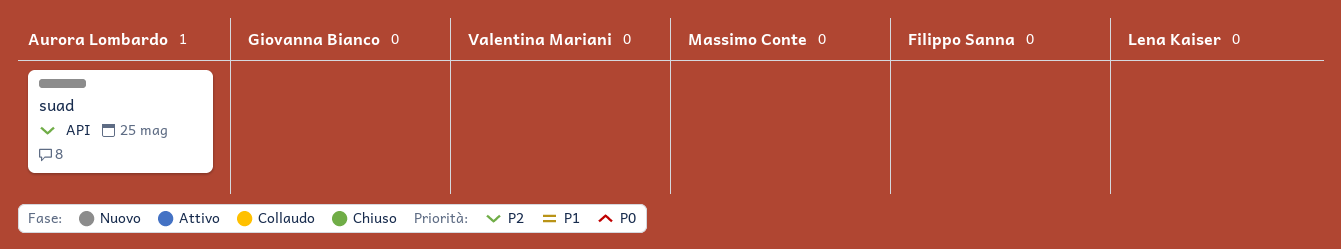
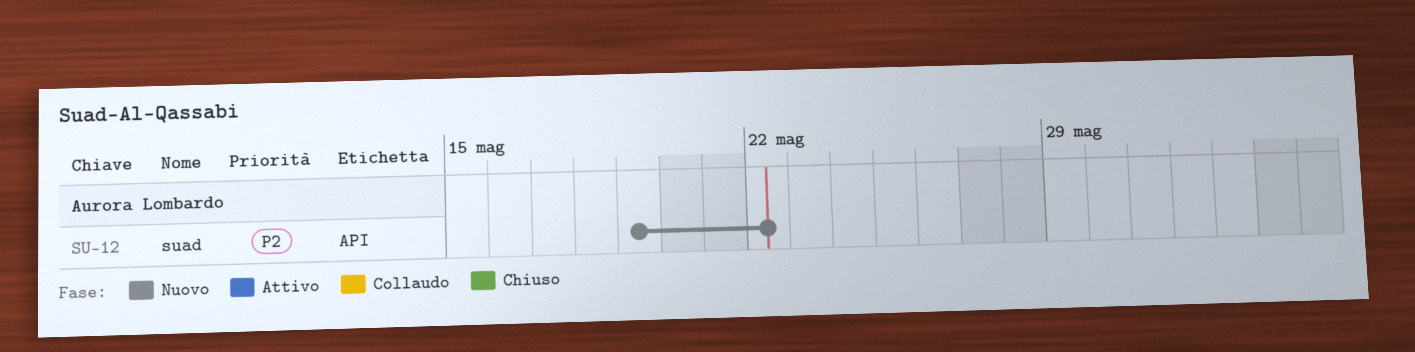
suad, due: May 25 -> May 22

